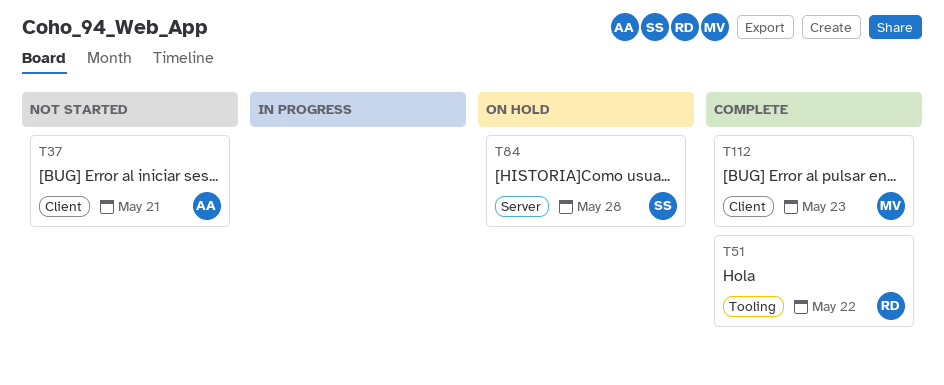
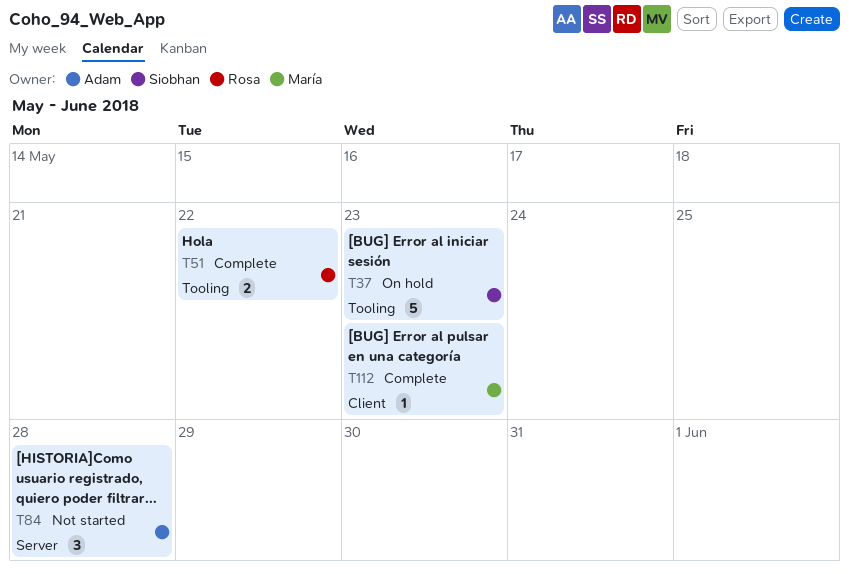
T37, status: Not started -> On hold
T37, owner: Adam -> Siobhan
T37, label: Client -> Tooling
T37, due: May 21 -> May 23
T84, status: On hold -> Not started
T84, owner: Siobhan -> Adam

